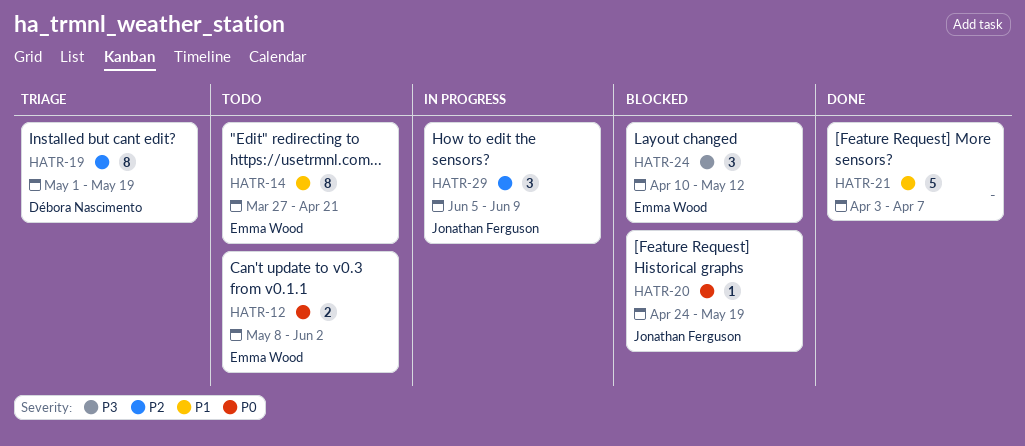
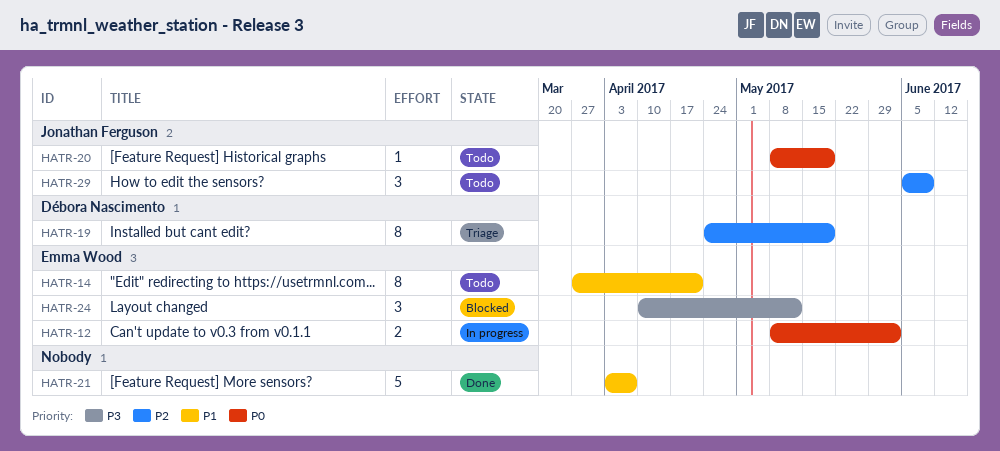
HATR-12, status: Todo -> In progress
HATR-19, start: May 1 -> Apr 24
HATR-20, status: Blocked -> Todo
HATR-20, start: Apr 24 -> May 8
HATR-29, status: In progress -> Todo

